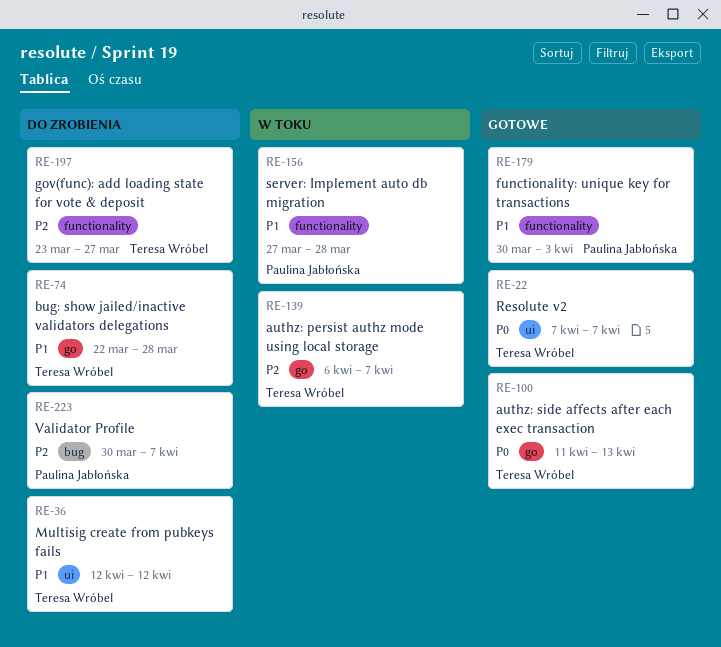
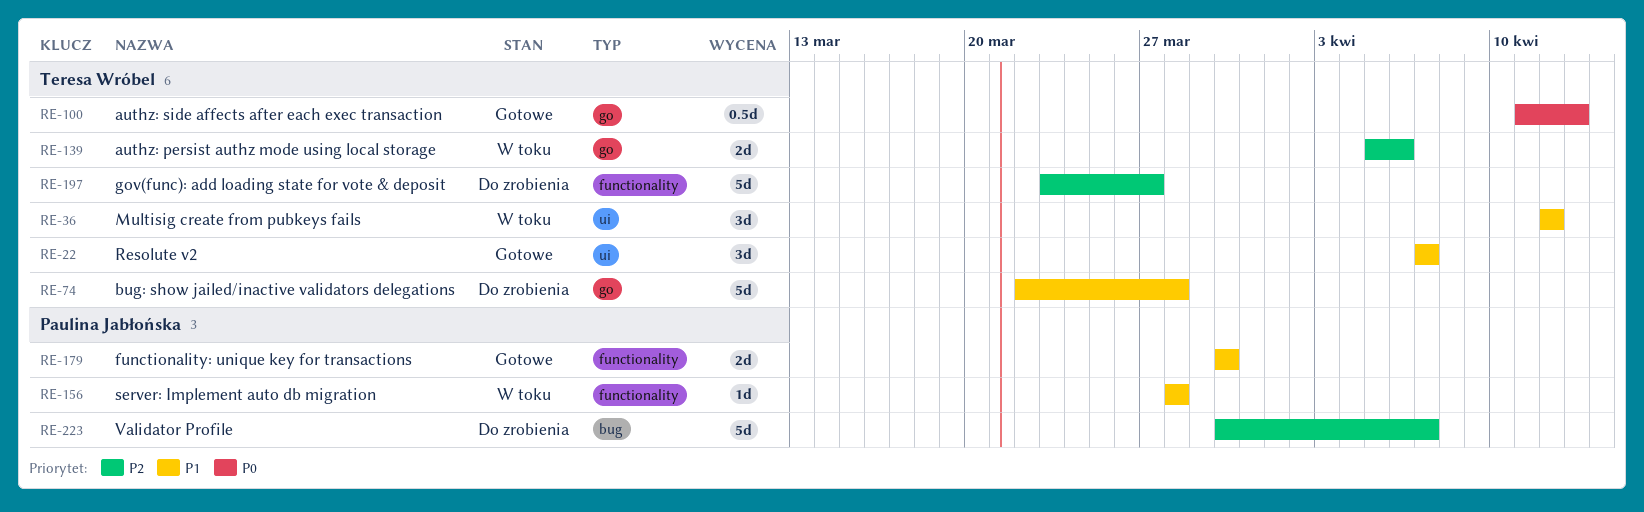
RE-22, priority: P0 -> P1
RE-36, status: Do zrobienia -> W toku
RE-139, start: Apr 6 -> Apr 5
RE-139, due: Apr 7 -> Apr 6
RE-156, start: Mar 27 -> Mar 28
RE-179, due: Apr 3 -> Mar 30

